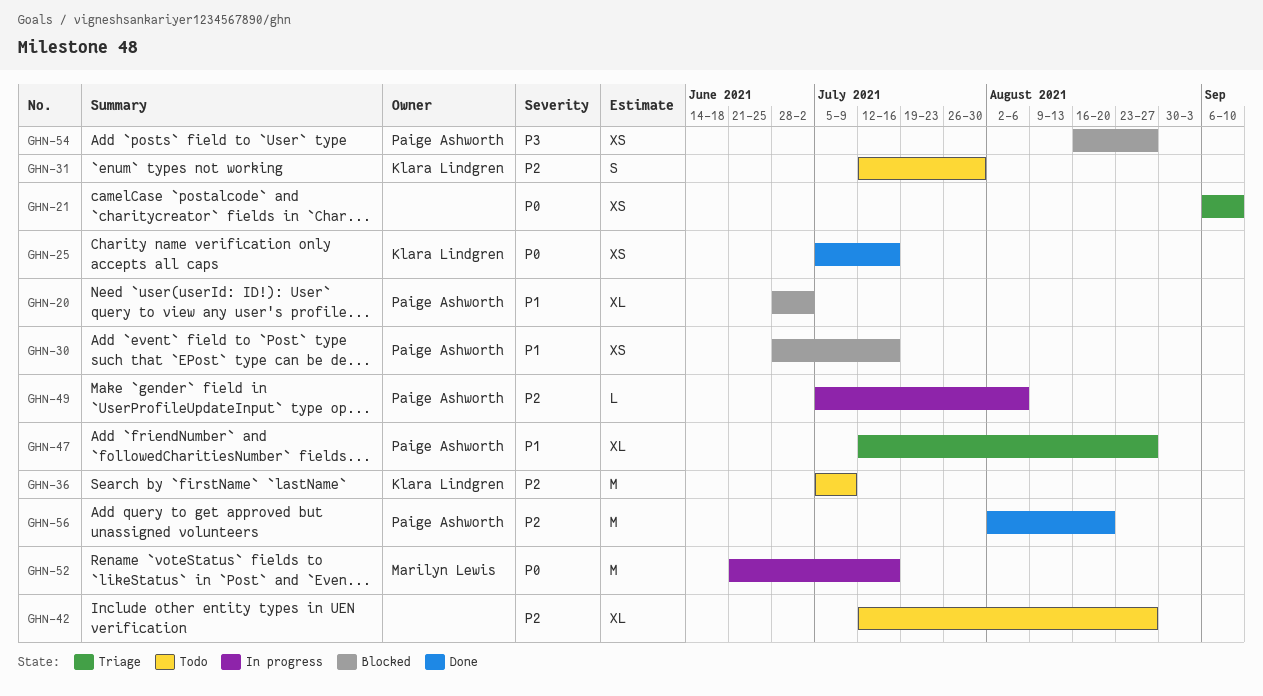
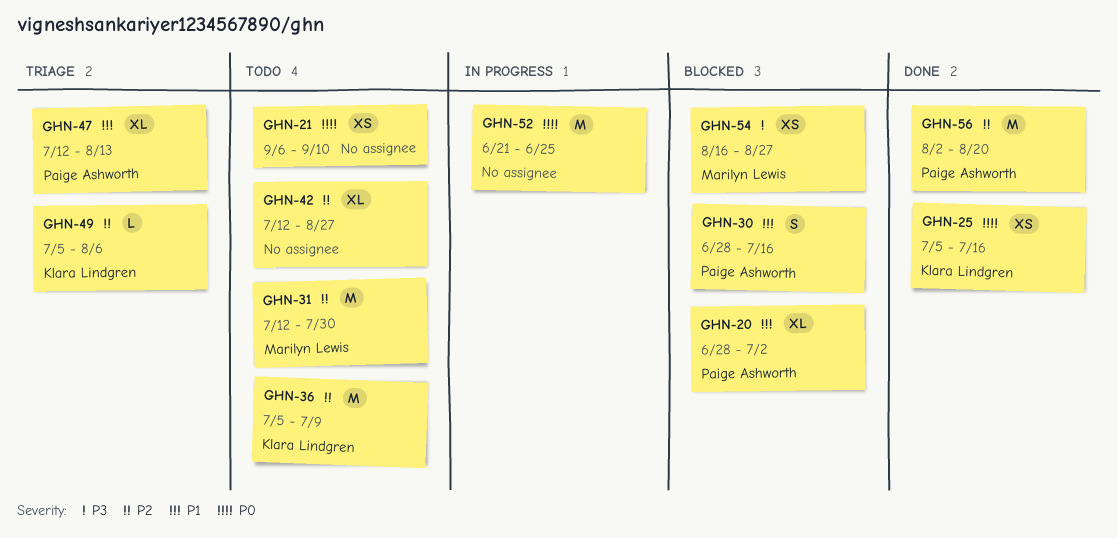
GHN-21, status: Triage -> Todo
GHN-30, estimate: XS -> S
GHN-31, owner: Klara Lindgren -> Marilyn Lewis
GHN-31, estimate: S -> M
GHN-47, due: Aug 27 -> Aug 13
GHN-49, status: In progress -> Triage
GHN-49, owner: Paige Ashworth -> Klara Lindgren
GHN-52, owner: Marilyn Lewis -> none
GHN-52, due: Jul 16 -> Jun 25
GHN-54, owner: Paige Ashworth -> Marilyn Lewis

